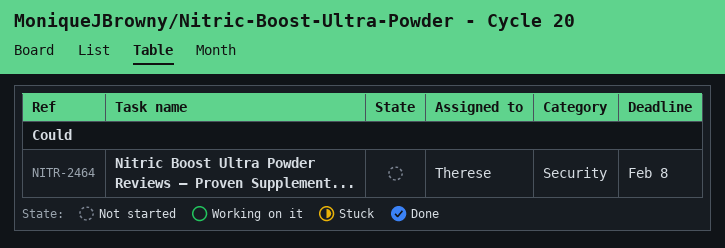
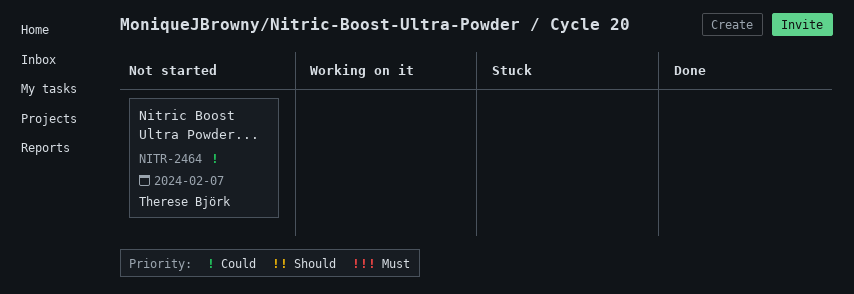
NITR-2464, due: Feb 8 -> Feb 7

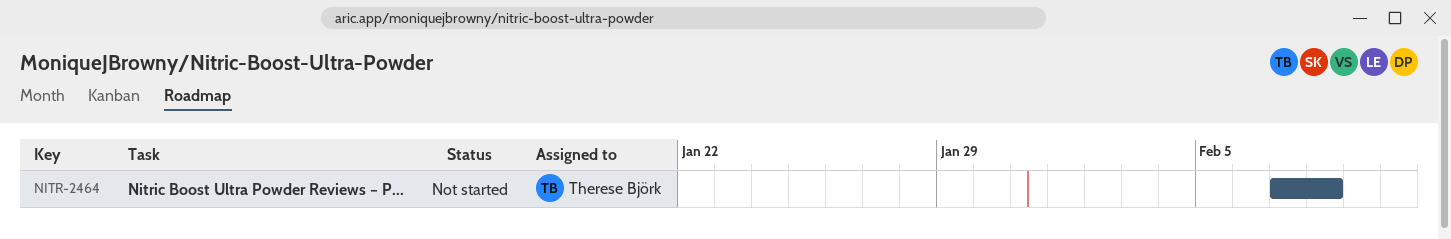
NITR-2464, due: Feb 7 -> Feb 8

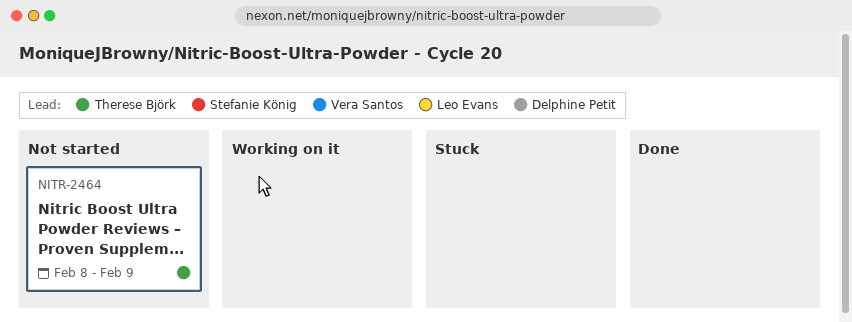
NITR-2464, start: Feb 7 -> Feb 8
NITR-2464, due: Feb 8 -> Feb 9

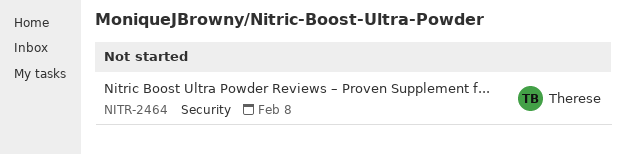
NITR-2464, due: Feb 9 -> Feb 8

